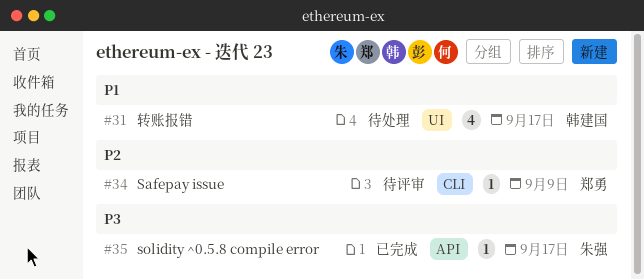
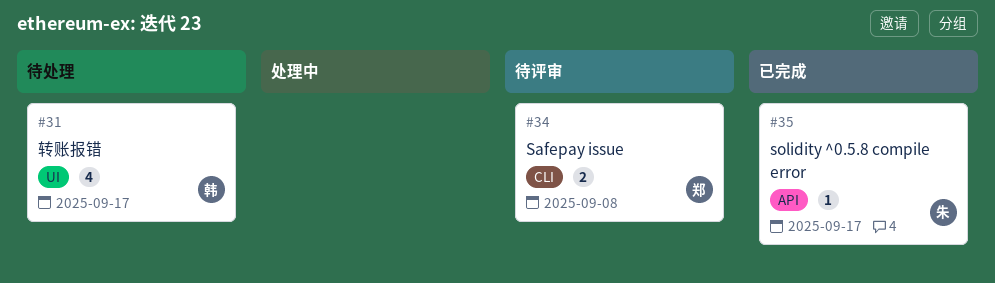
#34, estimate: 1 -> 2
#34, due: Sep 9 -> Sep 8

